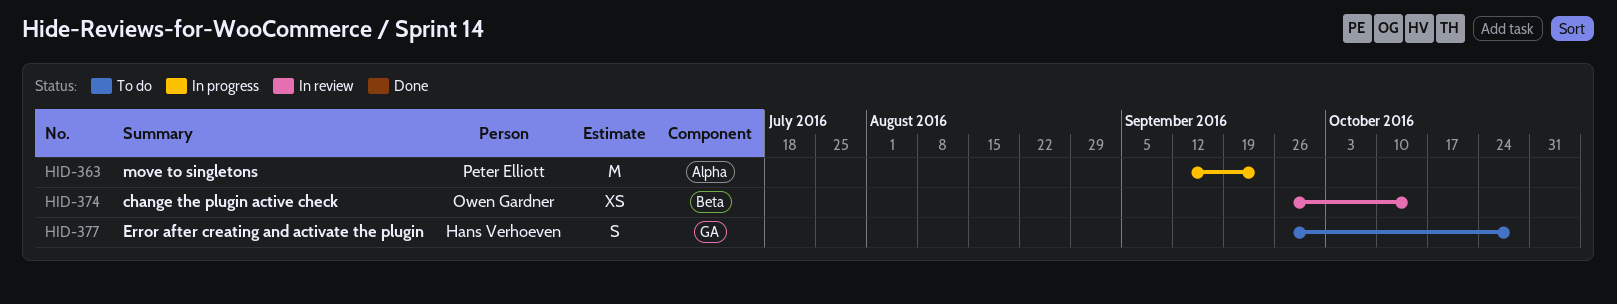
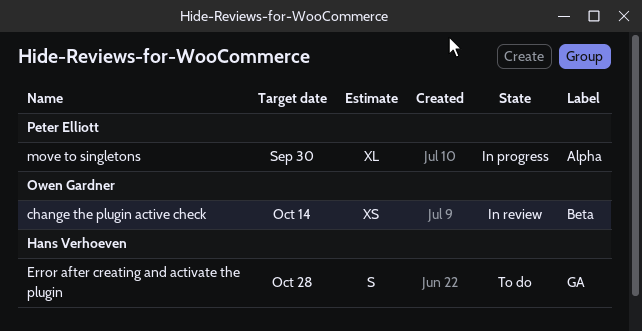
move to singletons, estimate: M -> XL
move to singletons, due: Sep 23 -> Sep 30

